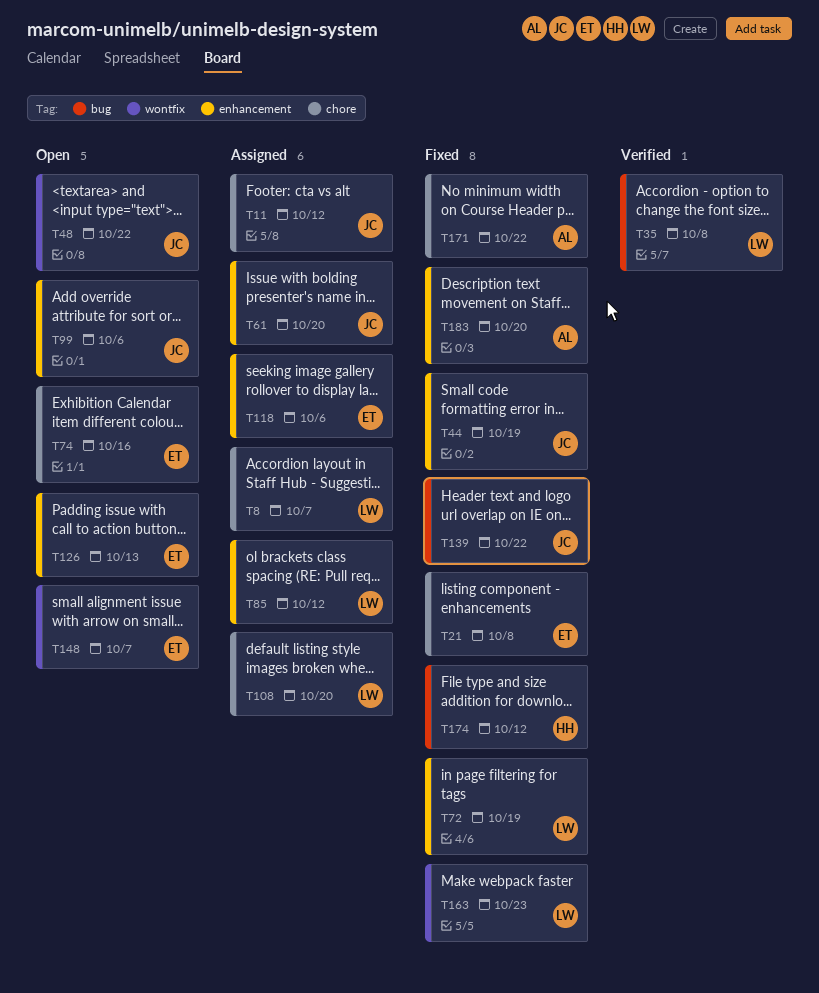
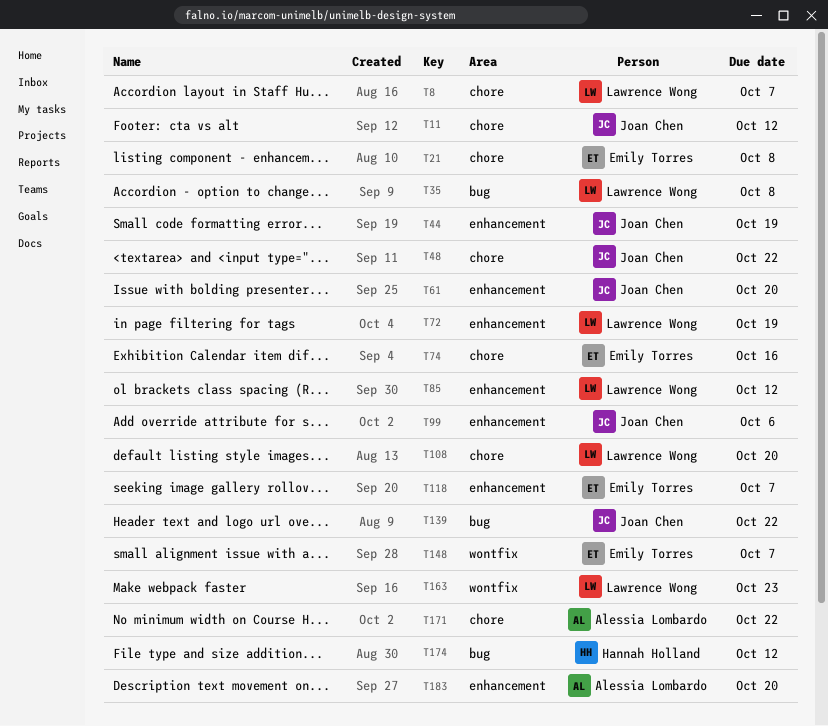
T48, label: wontfix -> chore
T118, due: Oct 6 -> Oct 7
T126: present -> none

